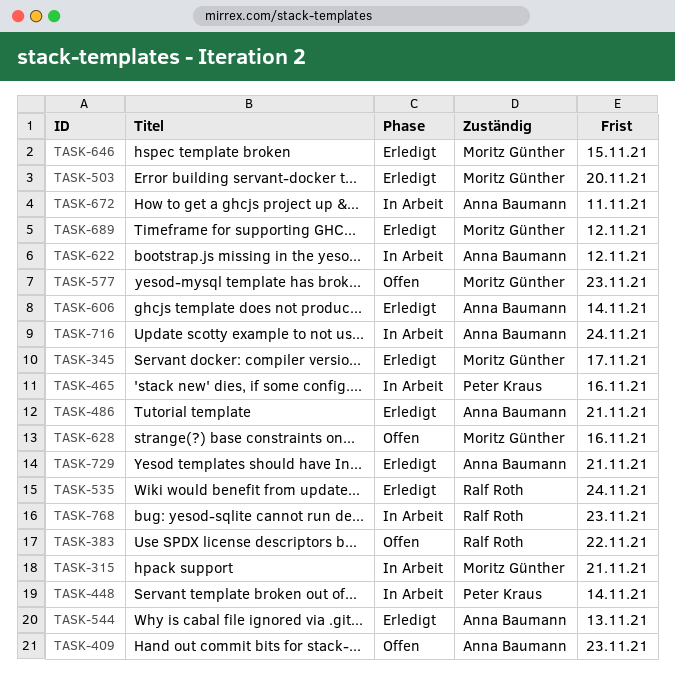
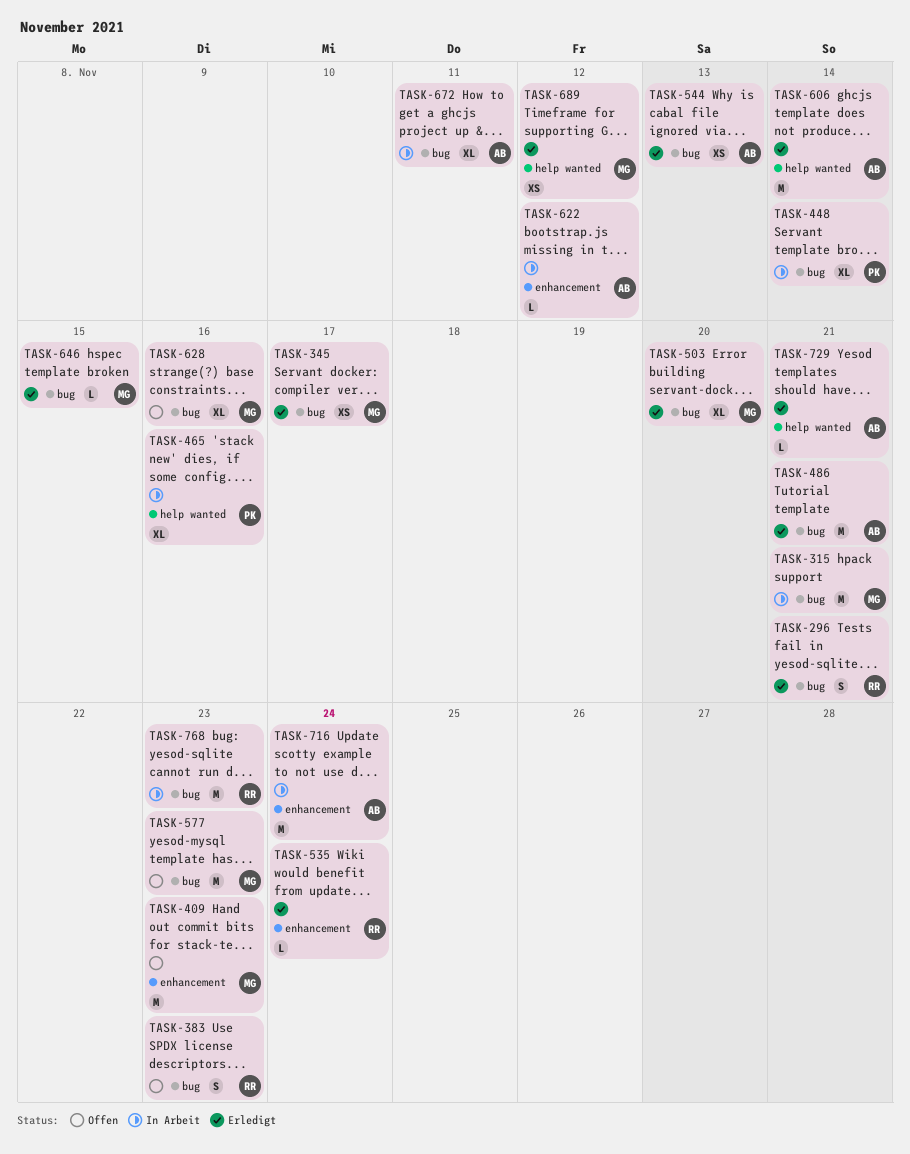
TASK-296: none -> present
TASK-383, due: Nov 22 -> Nov 23
TASK-409, owner: Anna Baumann -> Moritz Günther

